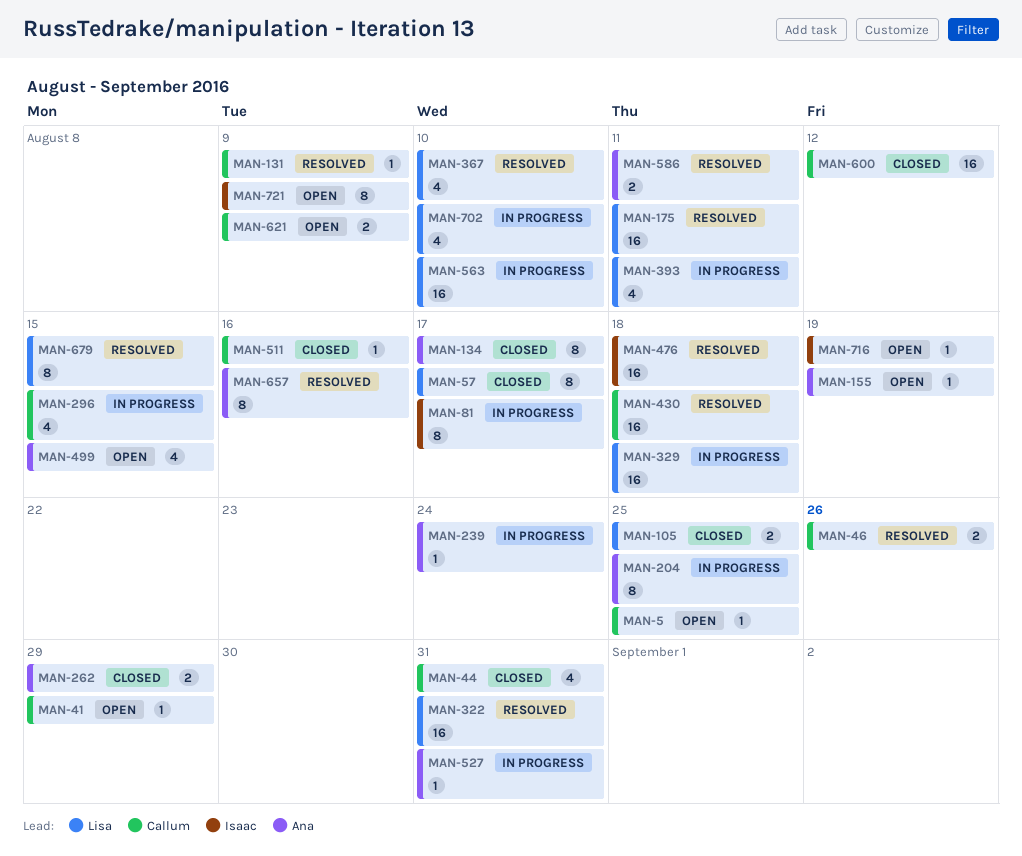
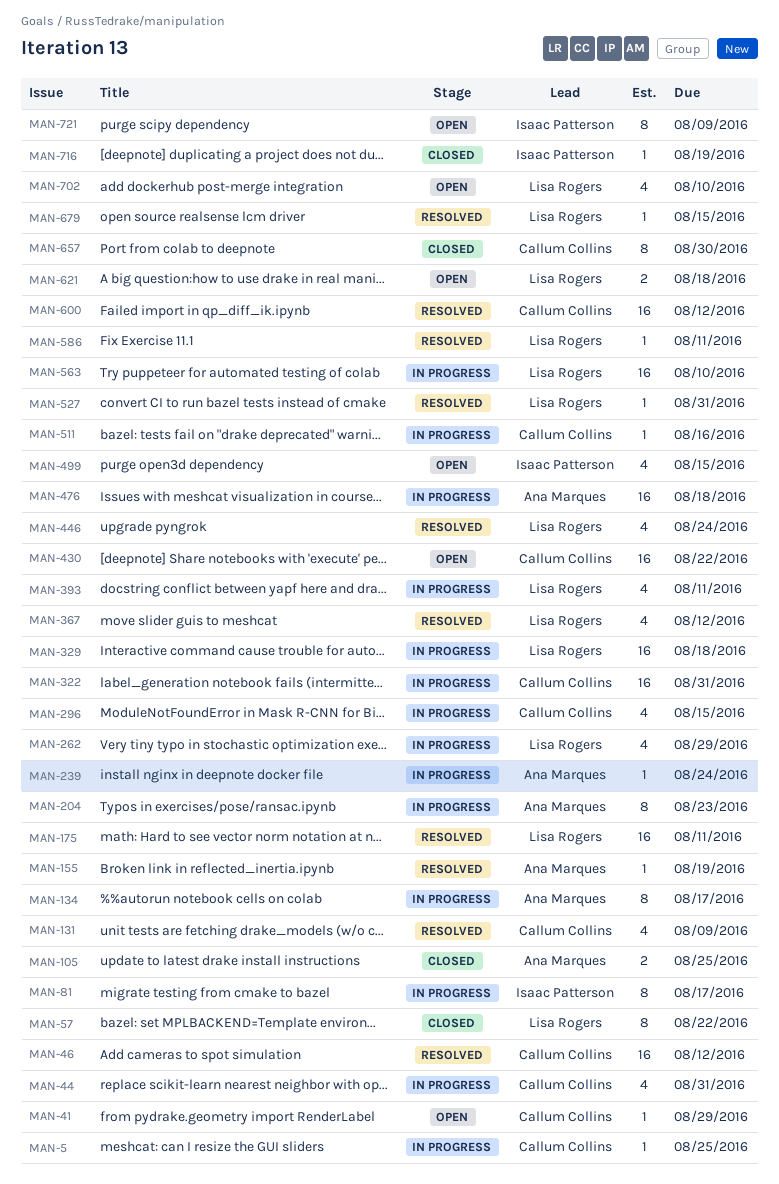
MAN-5, status: Open -> In progress
MAN-44, status: Closed -> In progress
MAN-46, estimate: 2 -> 16
MAN-46, due: Aug 26 -> Aug 12
MAN-57, due: Aug 17 -> Aug 22
MAN-105, owner: Lisa Rogers -> Ana Marques
MAN-131, estimate: 1 -> 4
MAN-134, status: Closed -> In progress
MAN-155, status: Open -> Resolved
MAN-204, due: Aug 25 -> Aug 23
MAN-262, status: Closed -> In progress
MAN-262, owner: Ana Marques -> Lisa Rogers
MAN-262, estimate: 2 -> 4
MAN-322, status: Resolved -> In progress
MAN-322, owner: Lisa Rogers -> Callum Collins
MAN-367, due: Aug 10 -> Aug 12
MAN-430, status: Resolved -> Open
MAN-430, due: Aug 18 -> Aug 22
MAN-446: none -> present
MAN-476, status: Resolved -> In progress
MAN-476, owner: Isaac Patterson -> Ana Marques
MAN-499, owner: Ana Marques -> Isaac Patterson
MAN-511, status: Closed -> In progress
MAN-527, status: In progress -> Resolved
MAN-527, owner: Ana Marques -> Lisa Rogers
MAN-586, owner: Ana Marques -> Lisa Rogers
MAN-586, estimate: 2 -> 1
MAN-600, status: Closed -> Resolved
MAN-621, owner: Callum Collins -> Lisa Rogers
MAN-621, due: Aug 9 -> Aug 18
MAN-657, status: Resolved -> Closed
MAN-657, owner: Ana Marques -> Callum Collins
MAN-657, due: Aug 16 -> Aug 30
MAN-679, estimate: 8 -> 1
MAN-702, status: In progress -> Open
MAN-716, status: Open -> Closed

